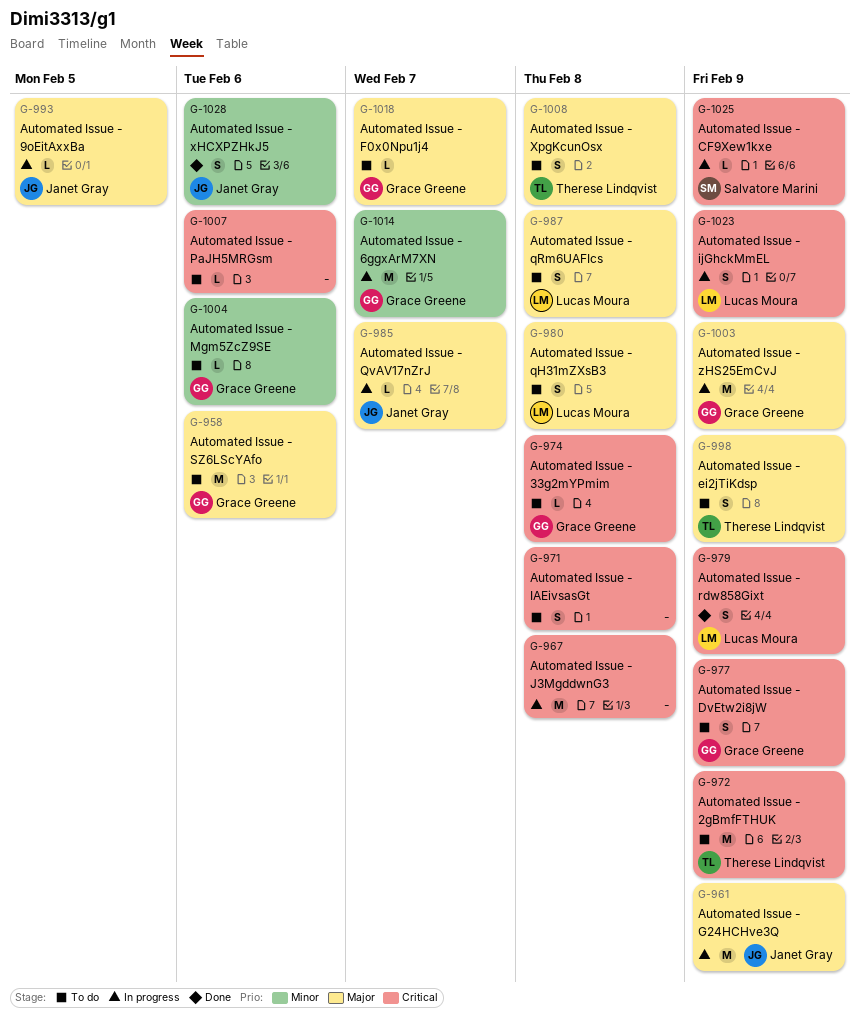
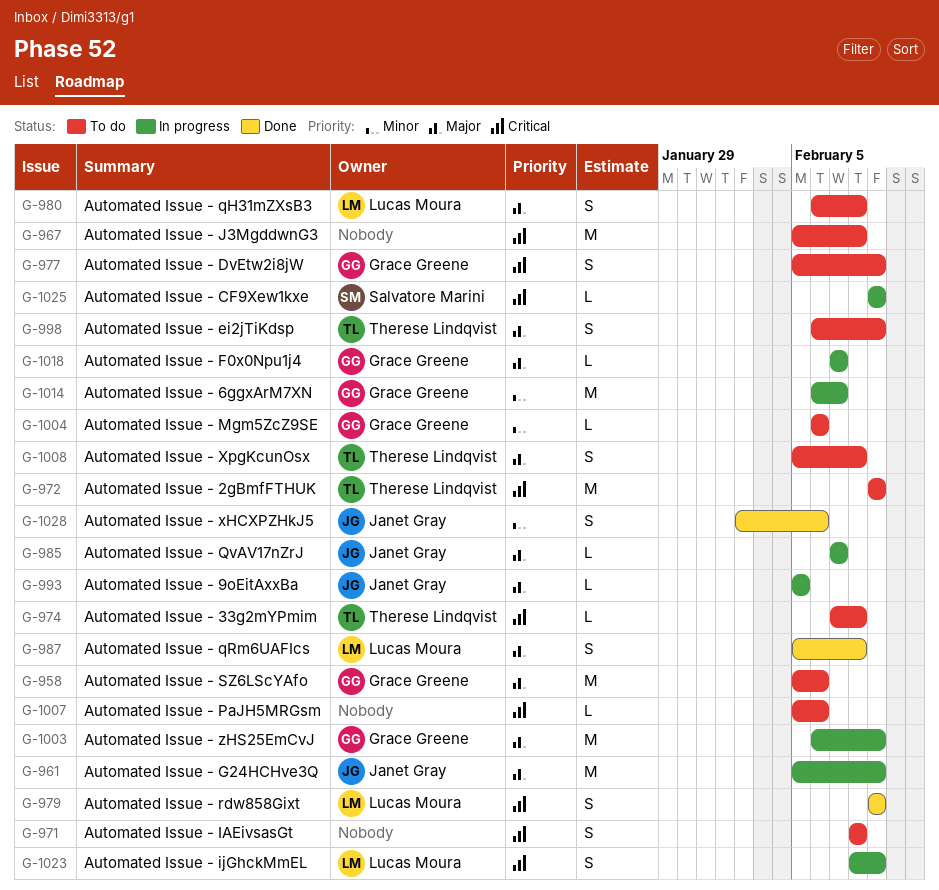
G-967, status: In progress -> To do
G-974, owner: Grace Greene -> Therese Lindqvist
G-987, status: To do -> Done
G-1018, status: To do -> In progress

